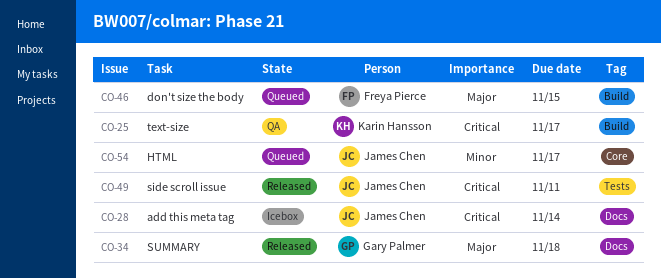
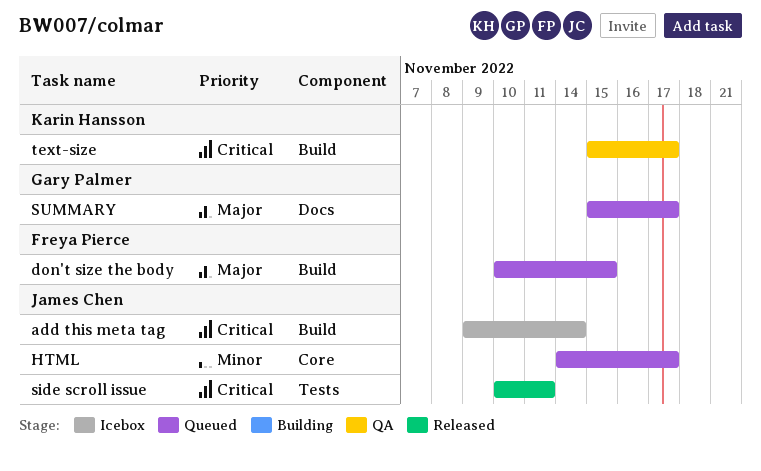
add this meta tag, label: Docs -> Build
SUMMARY, status: Released -> Queued
SUMMARY, due: Nov 18 -> Nov 17

